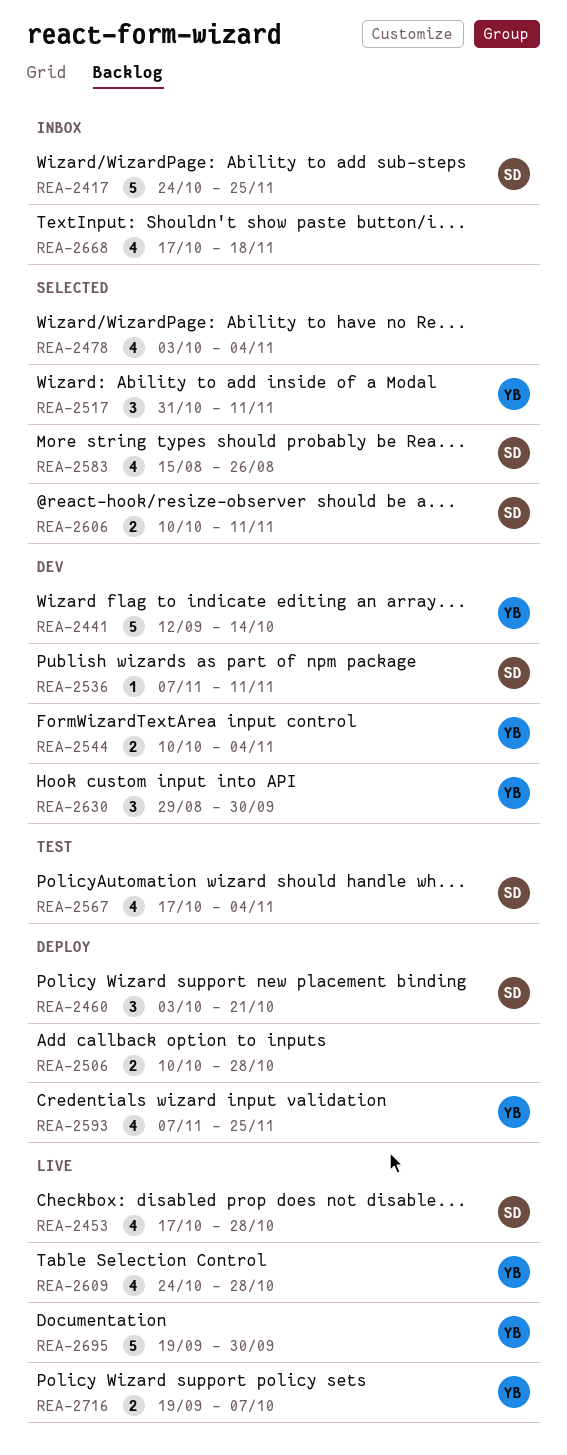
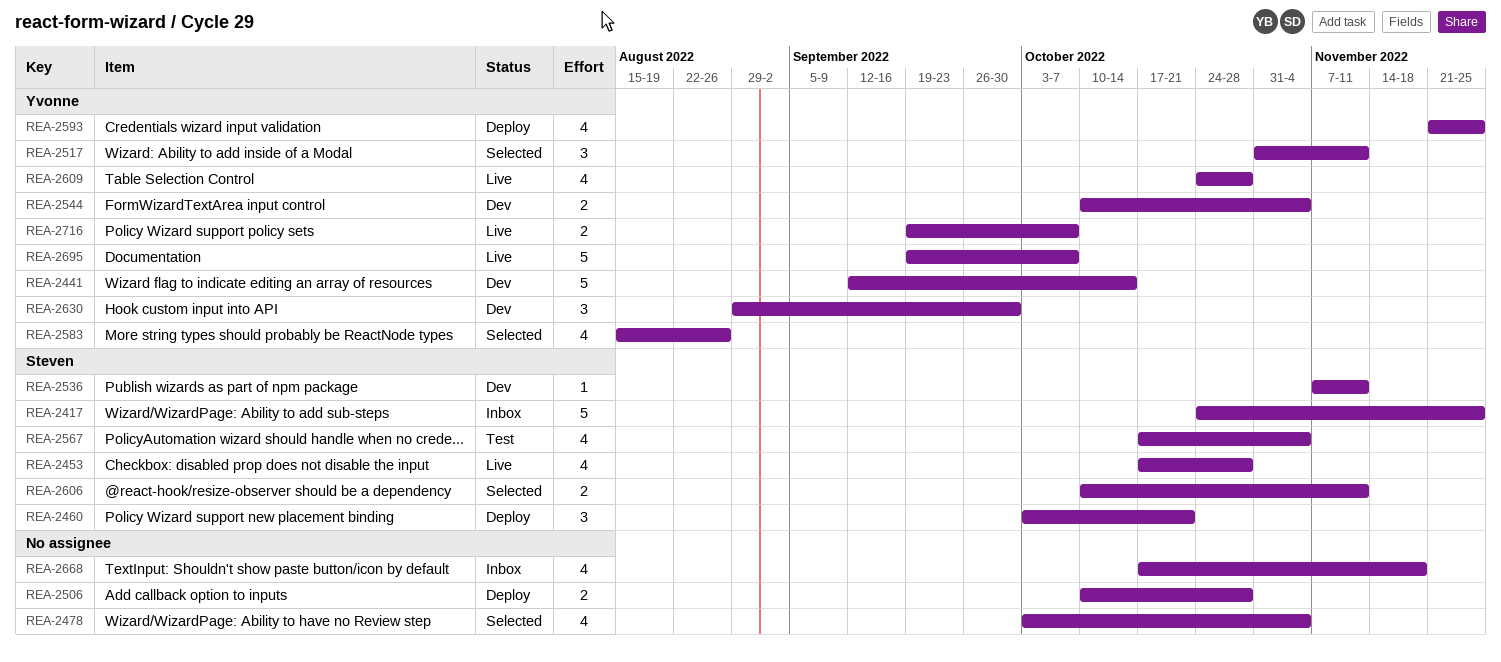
REA-2583, owner: Steven -> Yvonne
REA-2593, start: Nov 7 -> Nov 21
REA-2695, due: Sep 30 -> Oct 7

